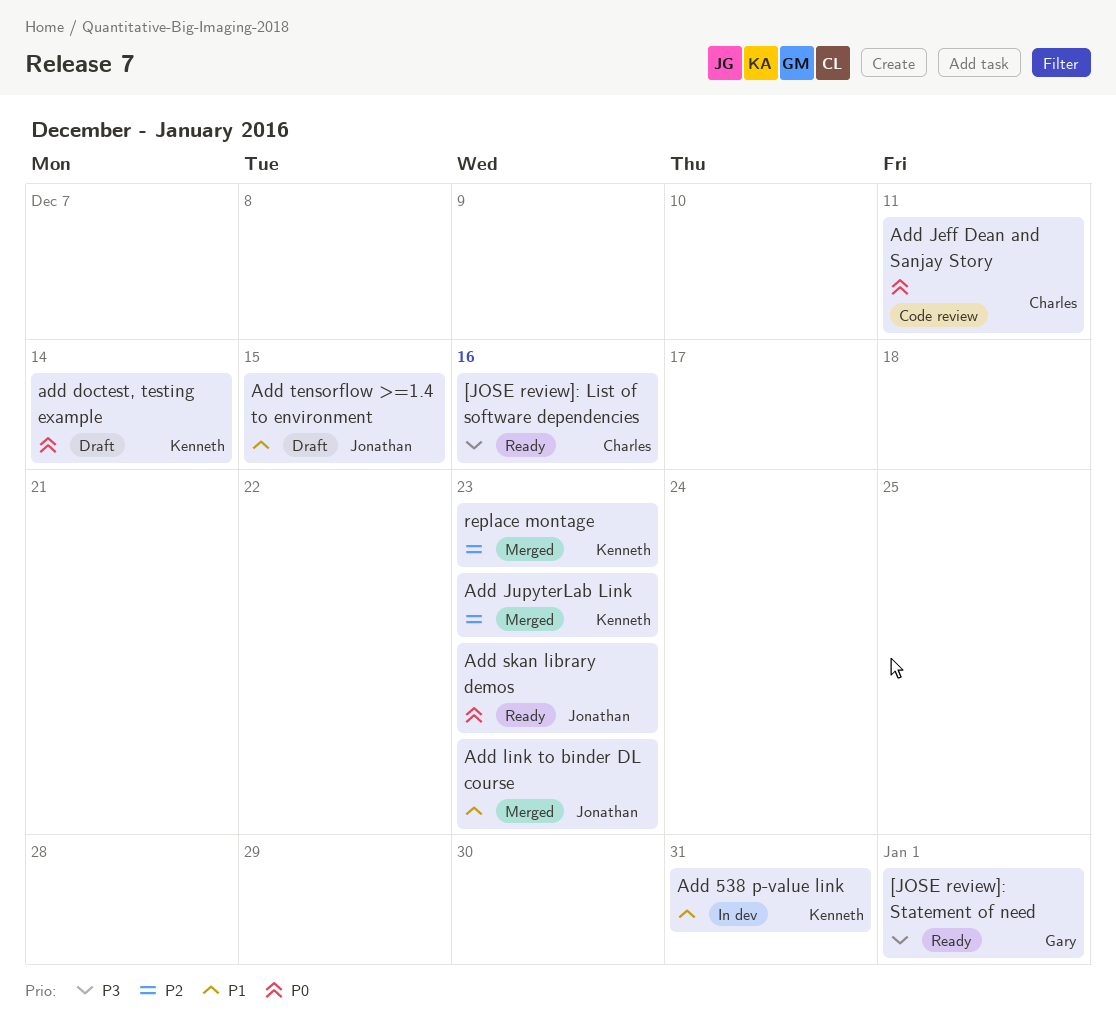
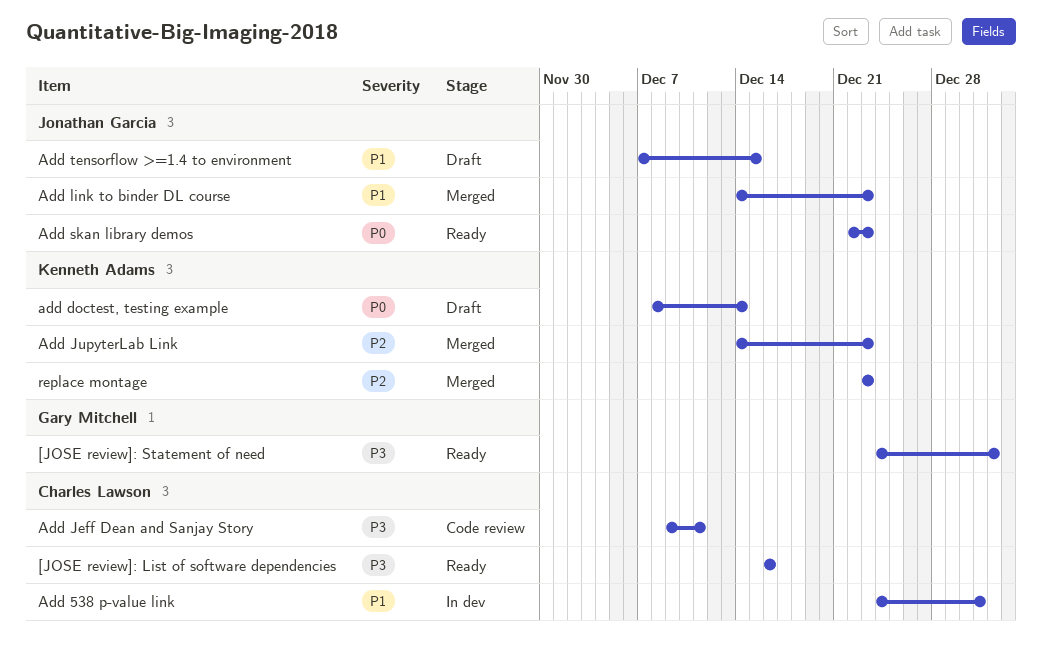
Add 538 p-value link, owner: Kenneth Adams -> Charles Lawson
Add Jeff Dean and Sanjay Story, priority: P0 -> P3

